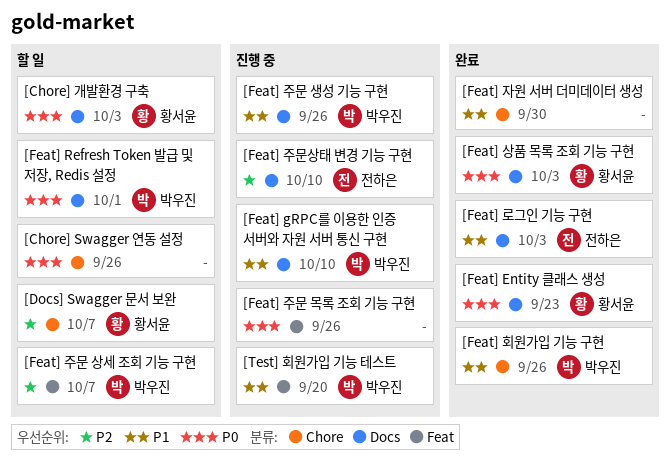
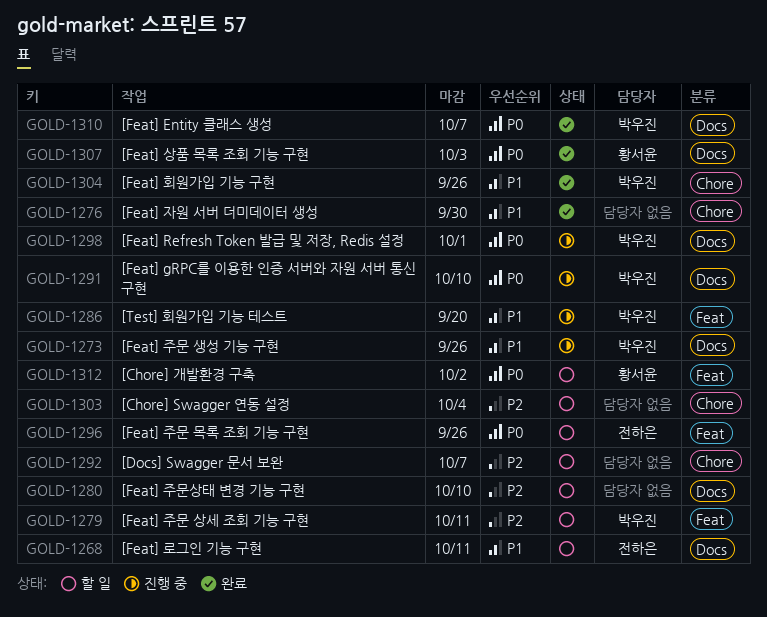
[Chore] Swagger 연동 설정, priority: P0 -> P2
[Chore] Swagger 연동 설정, due: Sep 26 -> Oct 4
[Chore] 개발환경 구축, label: Docs -> Feat
[Chore] 개발환경 구축, due: Oct 3 -> Oct 2
[Docs] Swagger 문서 보완, owner: 황서윤 -> none
[Feat] Entity 클래스 생성, owner: 황서윤 -> 박우진
[Feat] Entity 클래스 생성, due: Sep 23 -> Oct 7
[Feat] gRPC를 이용한 인증 서버와 자원 서버 통신 구현, priority: P1 -> P0
[Feat] Refresh Token 발급 및 저장, Redis 설정, status: 할 일 -> 진행 중
[Feat] 로그인 기능 구현, status: 완료 -> 할 일
[Feat] 로그인 기능 구현, due: Oct 3 -> Oct 11
[Feat] 주문 목록 조회 기능 구현, status: 진행 중 -> 할 일
[Feat] 주문 목록 조회 기능 구현, owner: none -> 전하은
[Feat] 주문 상세 조회 기능 구현, due: Oct 7 -> Oct 11
[Feat] 주문상태 변경 기능 구현, status: 진행 중 -> 할 일
[Feat] 주문상태 변경 기능 구현, owner: 전하은 -> none

